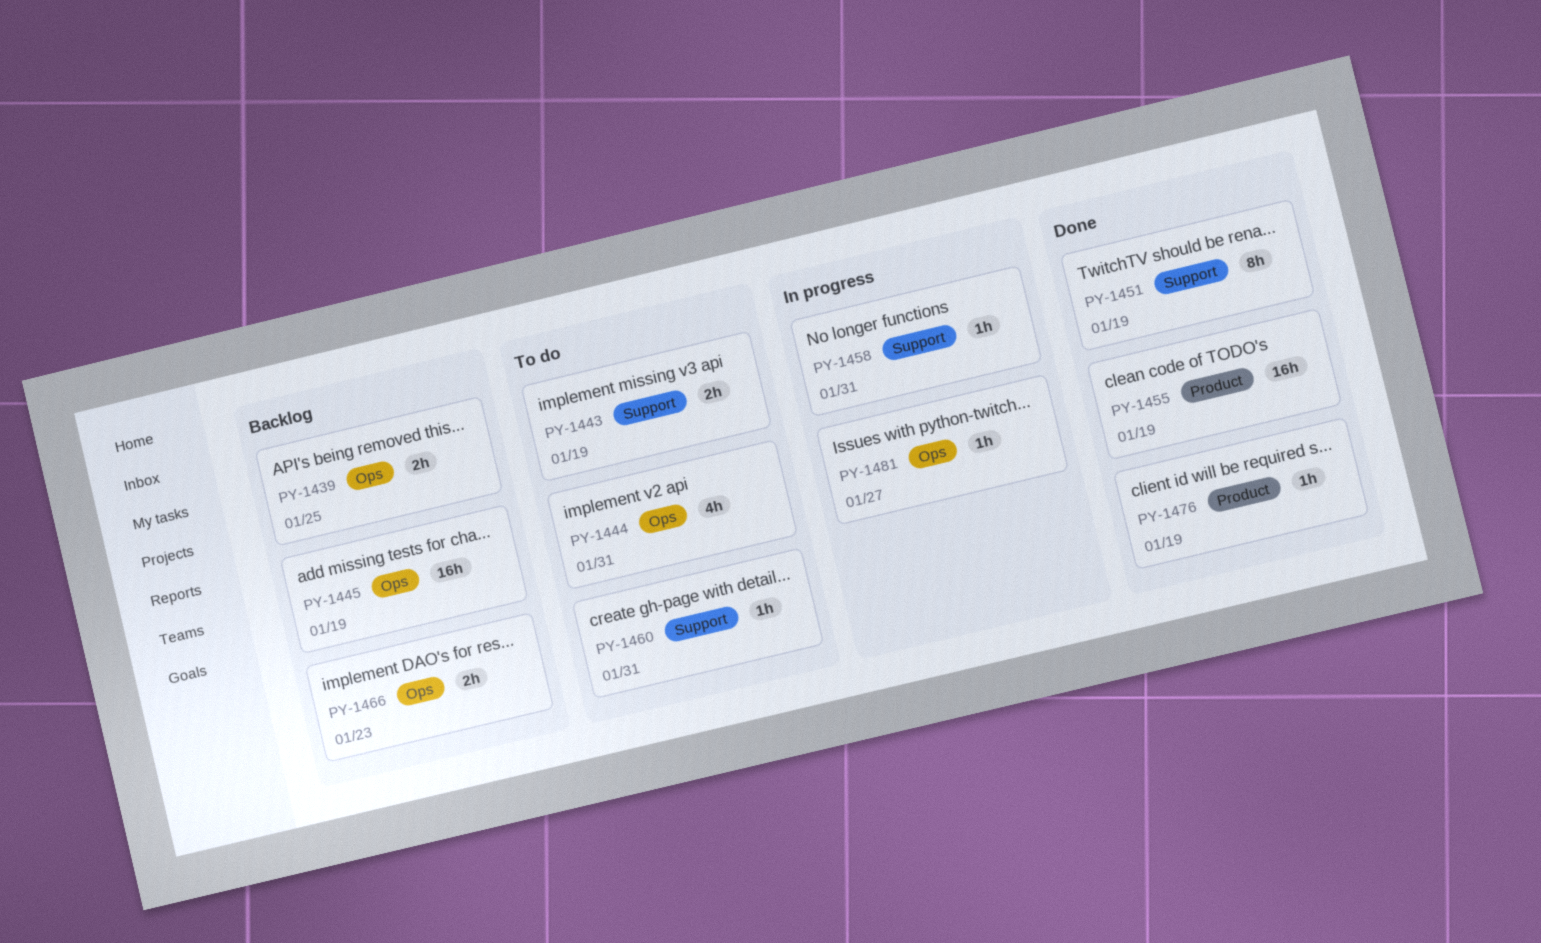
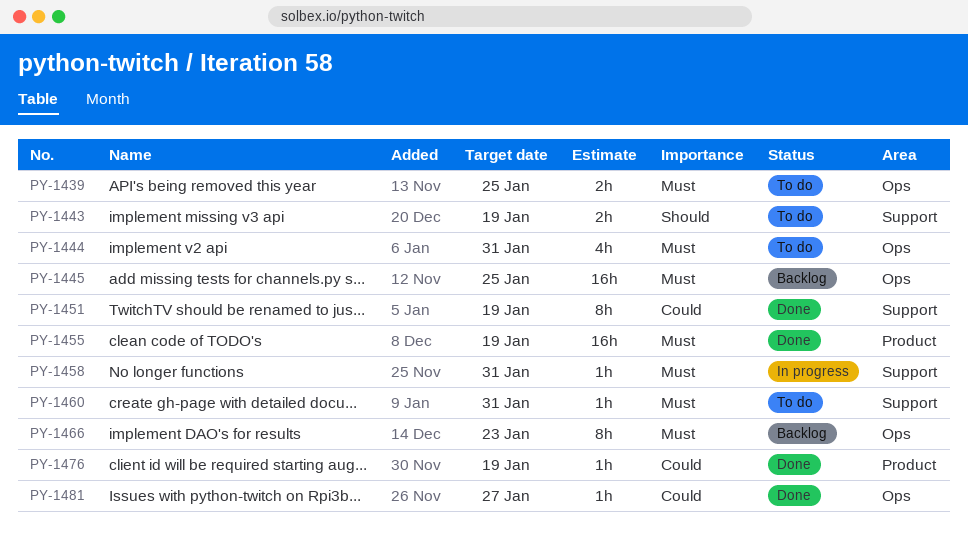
PY-1439, status: Backlog -> To do
PY-1445, due: Jan 19 -> Jan 25
PY-1466, estimate: 2h -> 8h
PY-1481, status: In progress -> Done

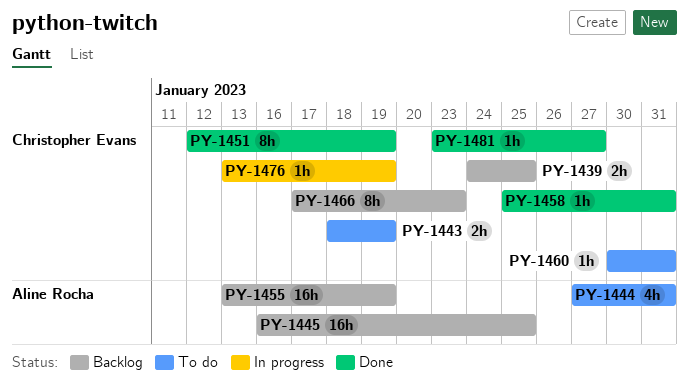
PY-1439, status: To do -> Backlog
PY-1455, status: Done -> Backlog
PY-1458, status: In progress -> Done
PY-1476, status: Done -> In progress

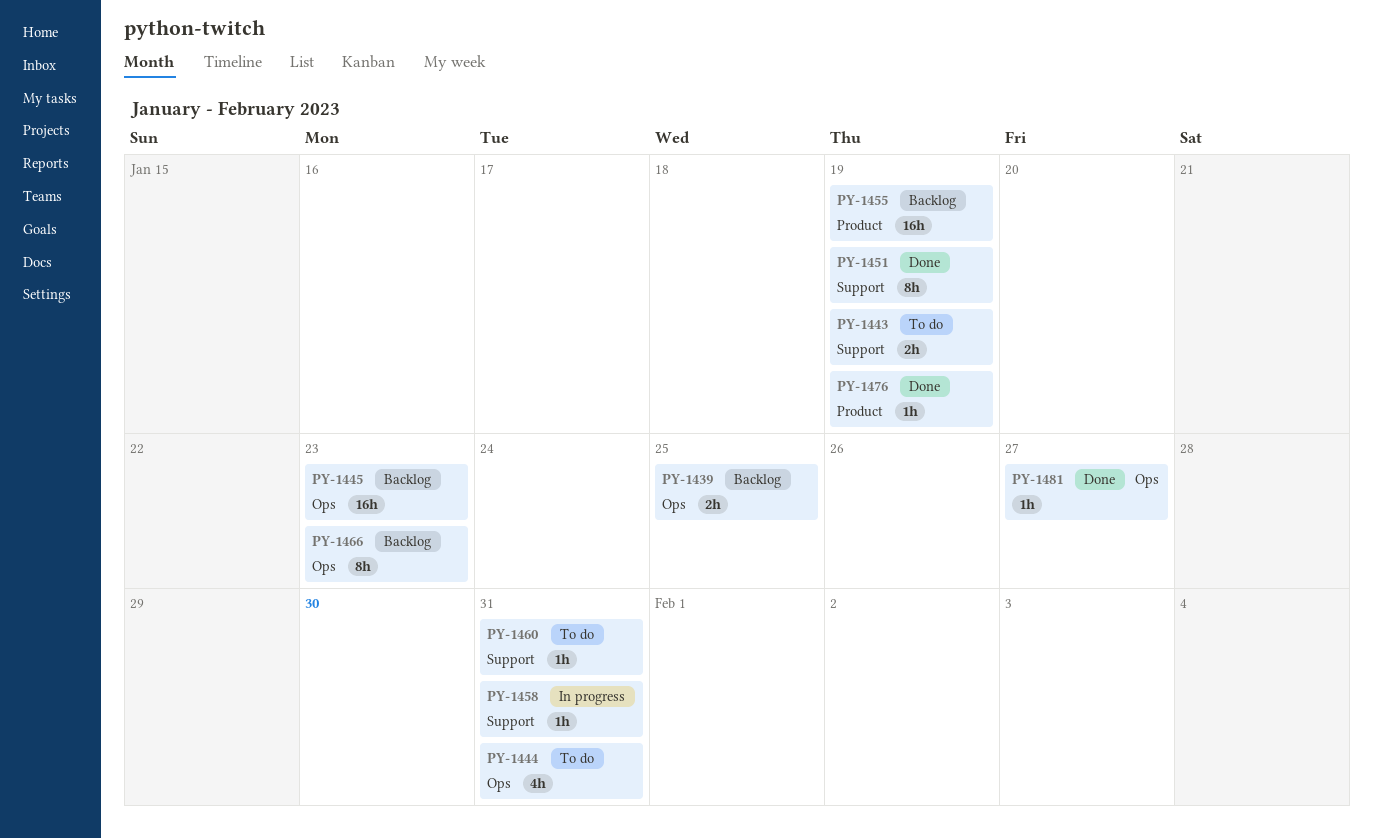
PY-1445, due: Jan 25 -> Jan 23
PY-1458, status: Done -> In progress
PY-1476, status: In progress -> Done

